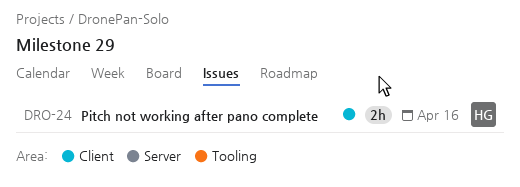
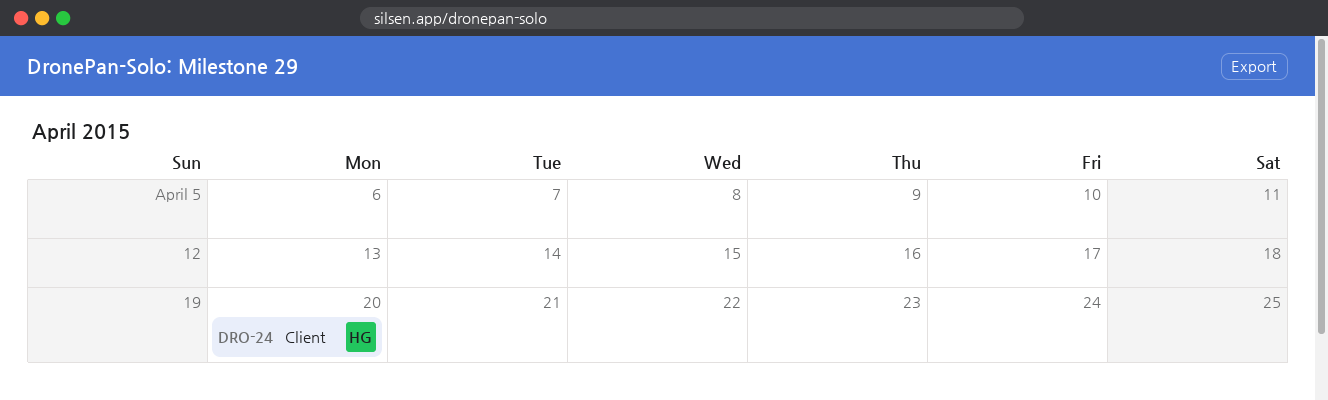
DRO-24, due: Apr 16 -> Apr 20

